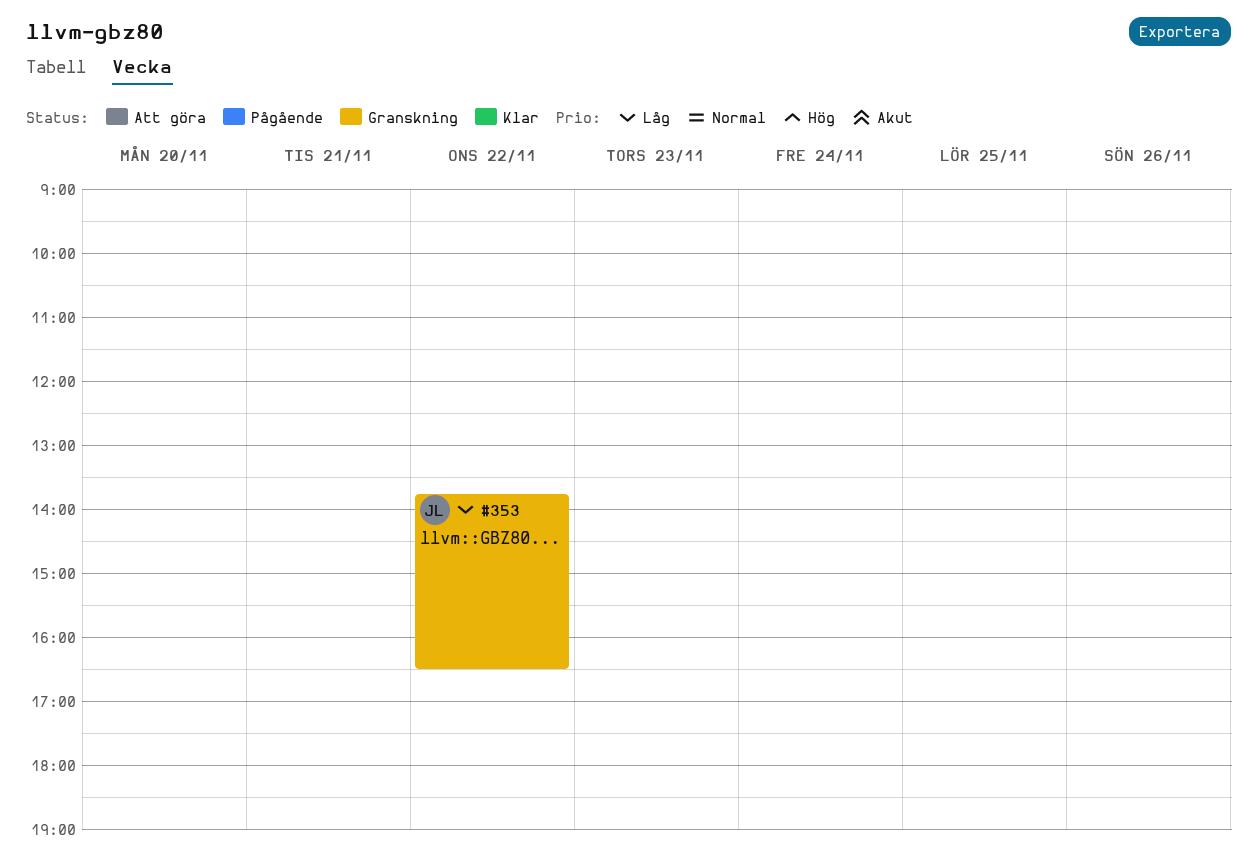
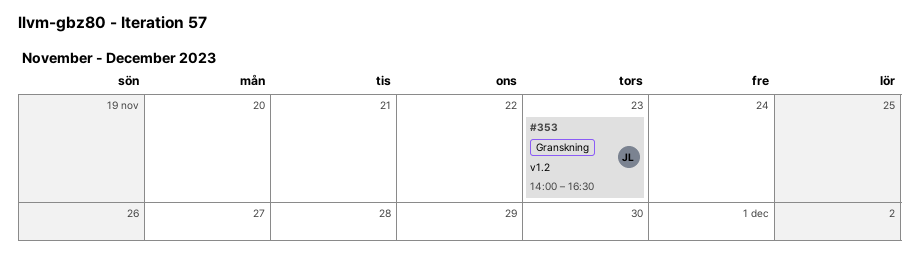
#353, day: Nov 22 -> Nov 23
#353, begins: 13:45 -> 14:00

